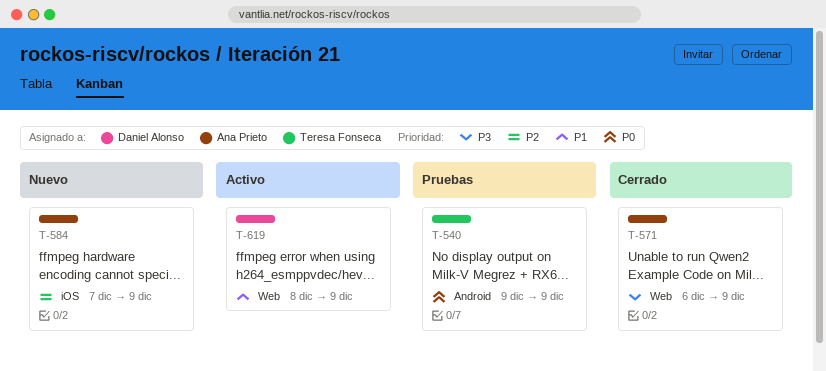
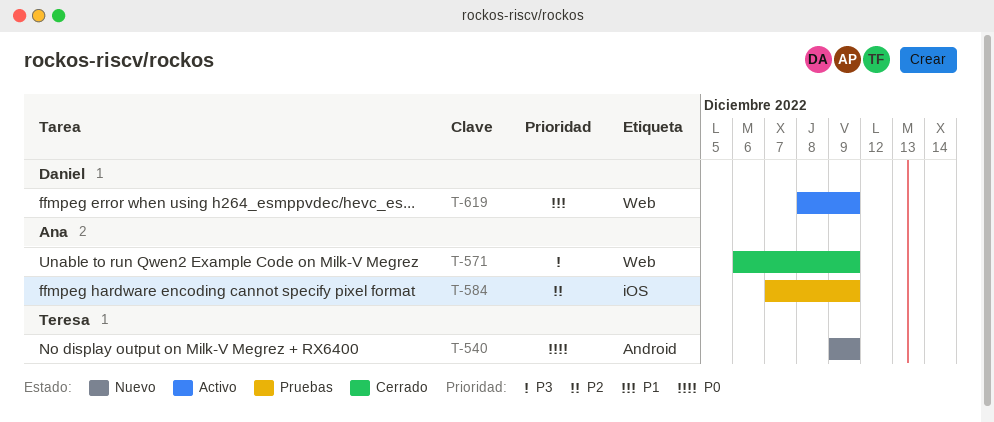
T-540, status: Pruebas -> Nuevo
T-584, status: Nuevo -> Pruebas

